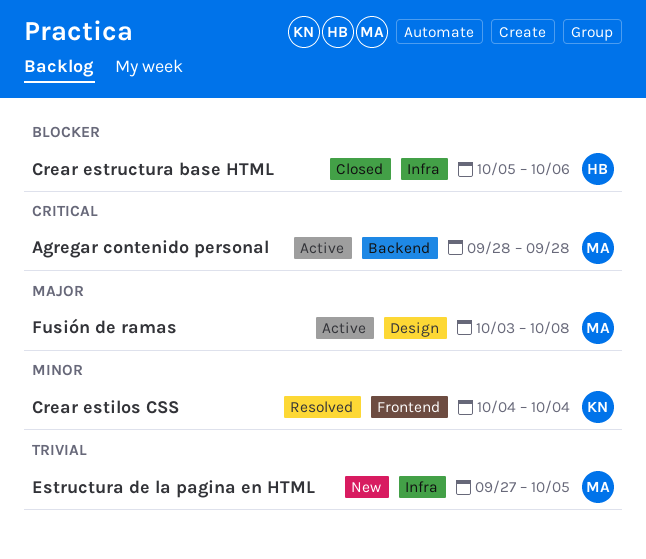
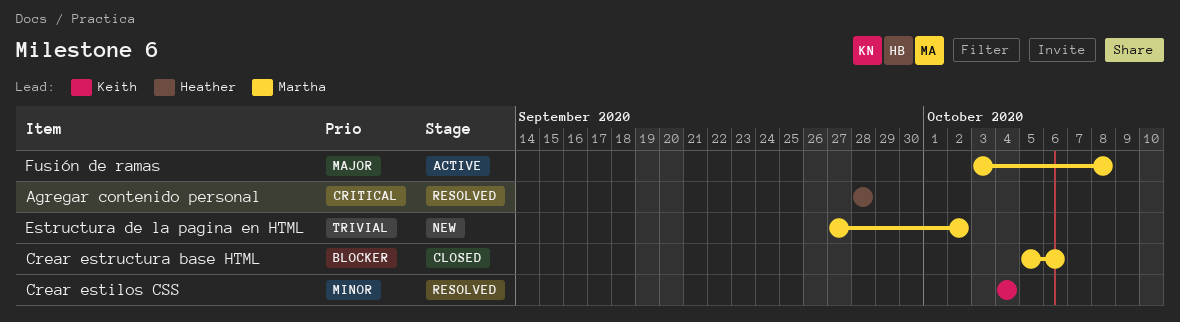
Agregar contenido personal, status: Active -> Resolved
Agregar contenido personal, owner: Martha -> Heather
Crear estructura base HTML, owner: Heather -> Martha
Estructura de la pagina en HTML, due: Oct 5 -> Oct 2

